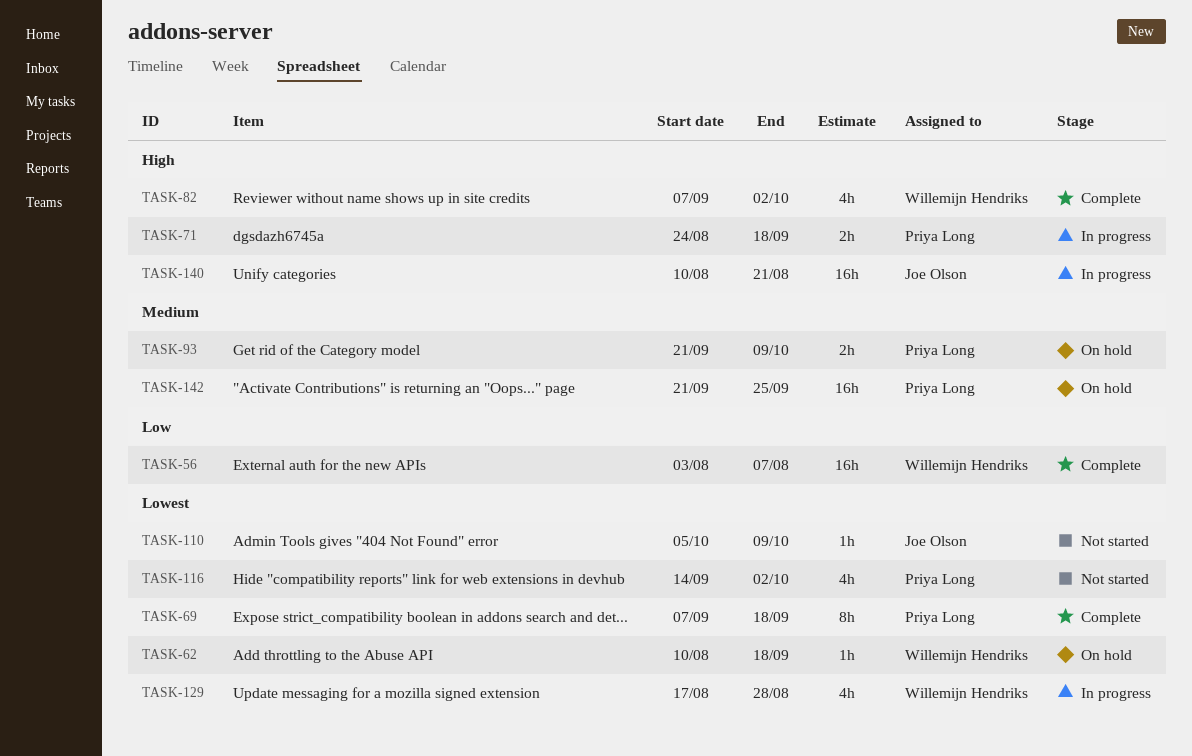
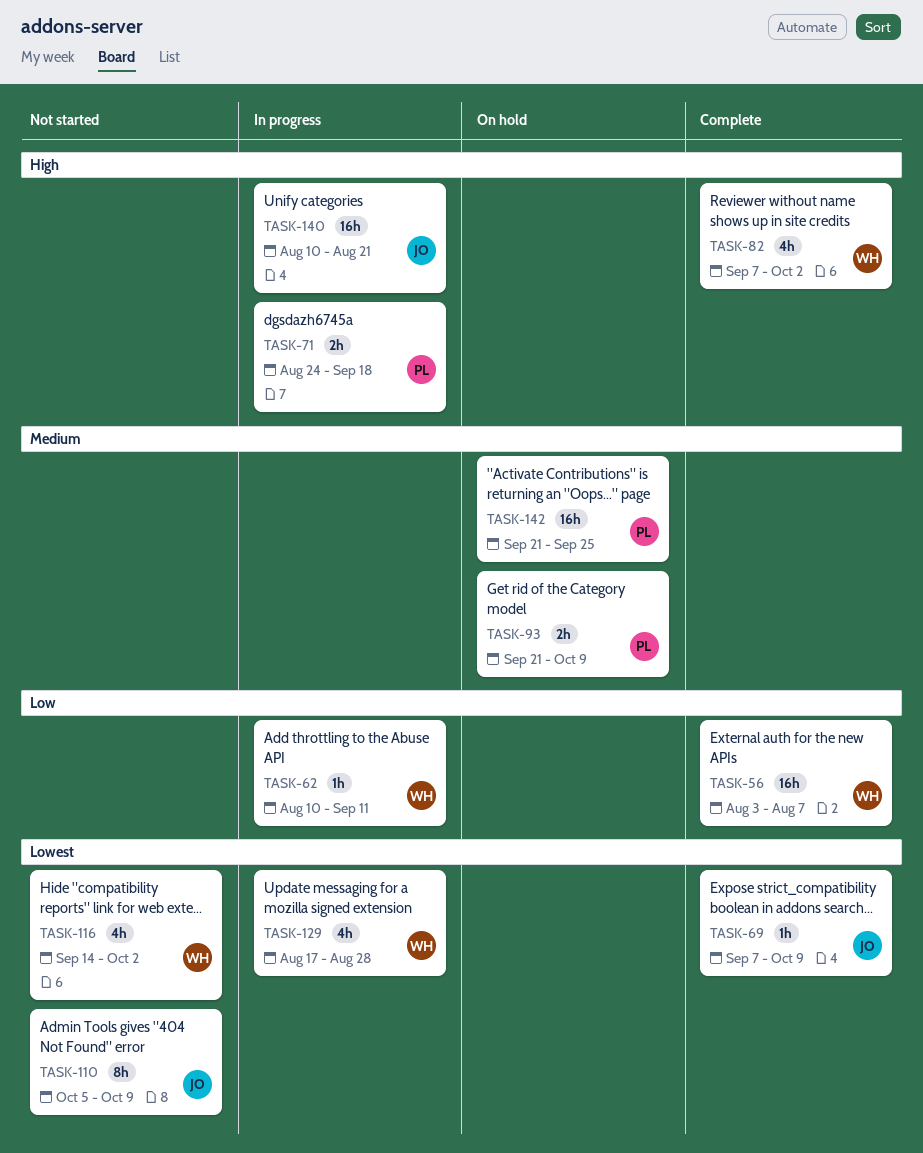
TASK-62, status: On hold -> In progress
TASK-62, priority: Lowest -> Low
TASK-62, due: Sep 18 -> Sep 11
TASK-69, owner: Priya Long -> Joe Olson
TASK-69, estimate: 8h -> 1h
TASK-69, due: Sep 18 -> Oct 9
TASK-110, estimate: 1h -> 8h
TASK-116, owner: Priya Long -> Willemijn Hendriks

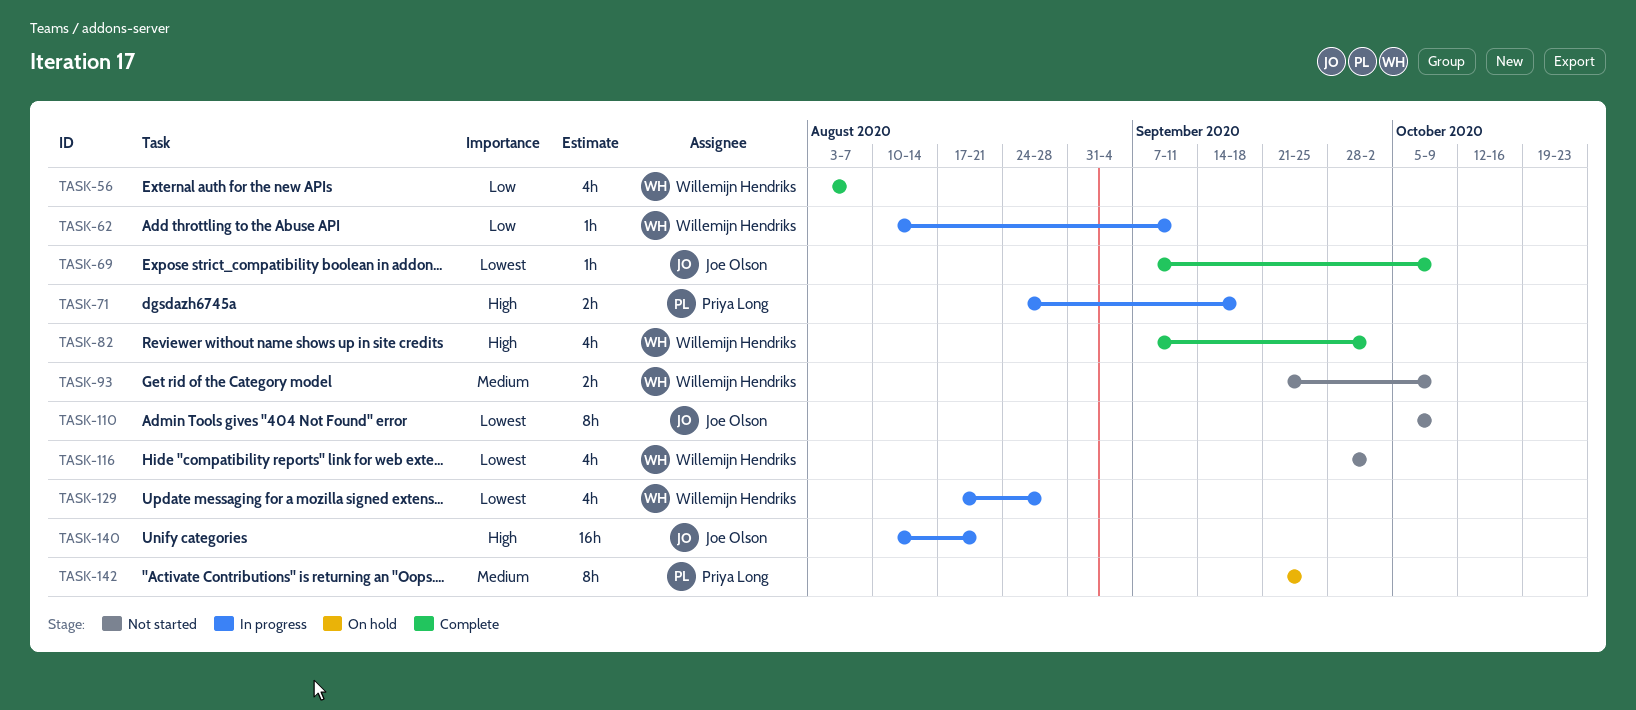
TASK-56, estimate: 16h -> 4h
TASK-93, status: On hold -> Not started
TASK-93, owner: Priya Long -> Willemijn Hendriks
TASK-116, start: Sep 14 -> Sep 28
TASK-142, estimate: 16h -> 8h

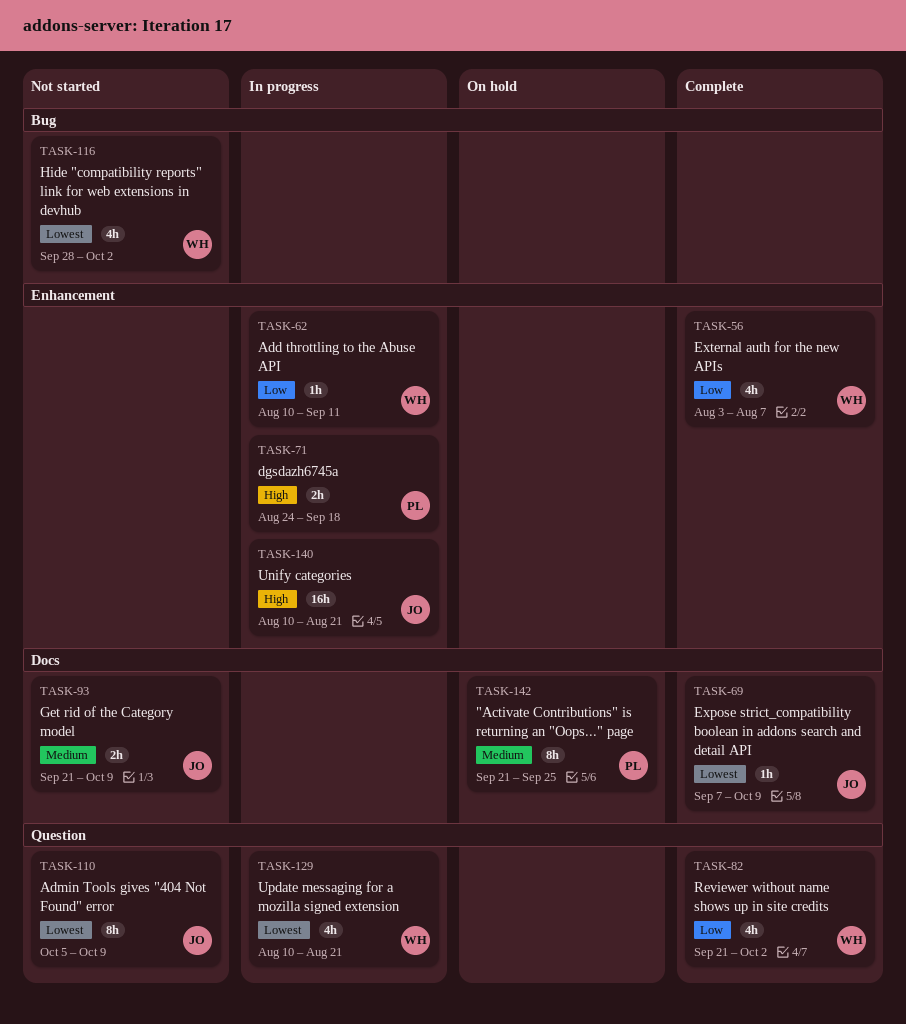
TASK-82, priority: High -> Low
TASK-82, start: Sep 7 -> Sep 21
TASK-93, owner: Willemijn Hendriks -> Joe Olson
TASK-129, start: Aug 17 -> Aug 10
TASK-129, due: Aug 28 -> Aug 21

